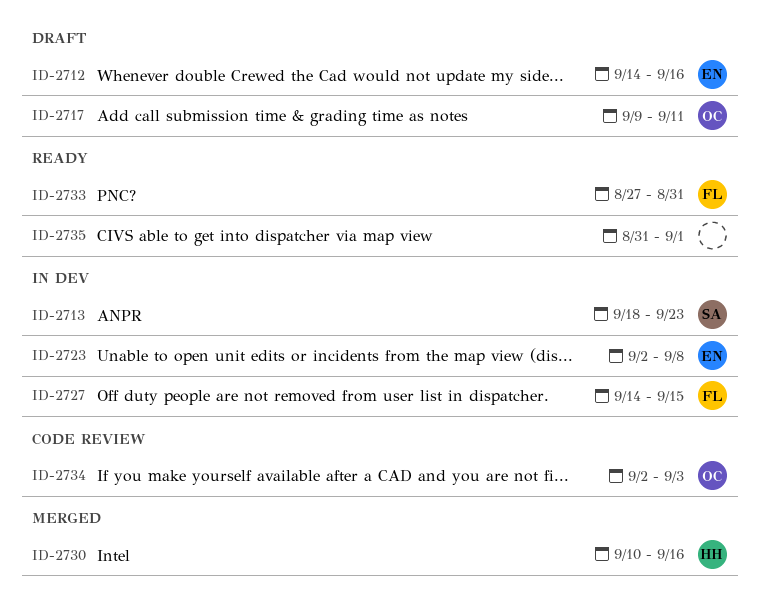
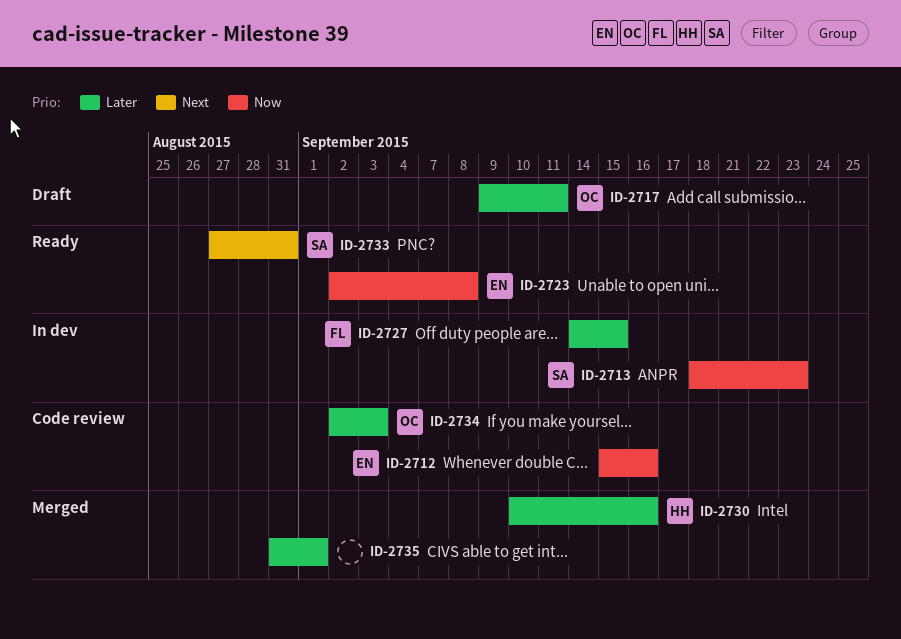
ID-2712, status: Draft -> Code review
ID-2712, start: Sep 14 -> Sep 15
ID-2723, status: In dev -> Ready
ID-2733, owner: FL -> SA
ID-2735, status: Ready -> Merged

